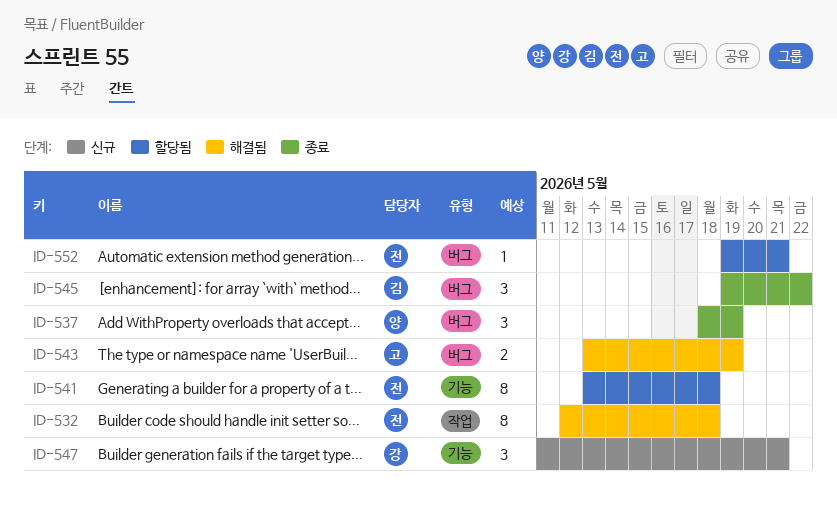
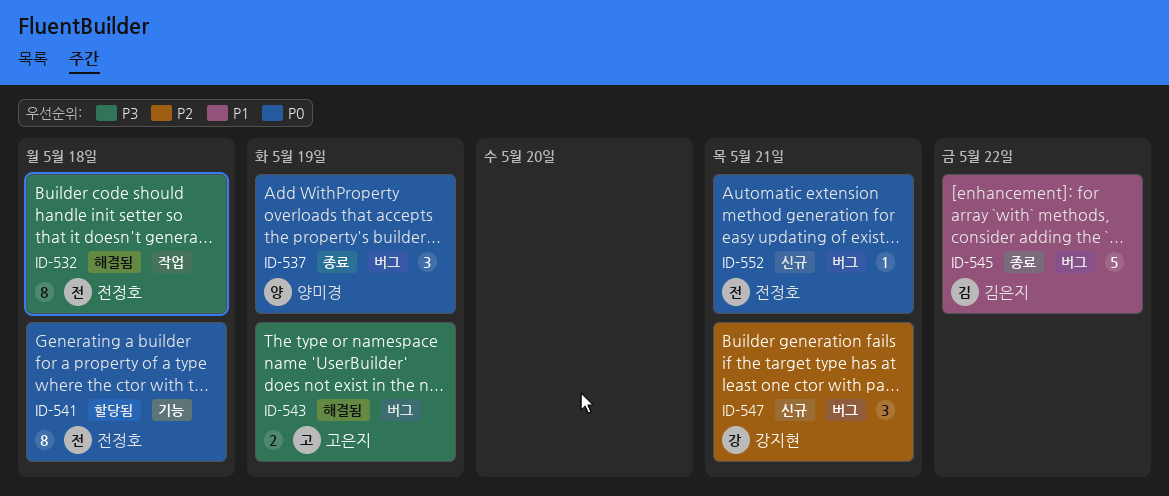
ID-545, estimate: 3 -> 5
ID-547, label: 기능 -> 버그
ID-552, status: 할당됨 -> 신규

